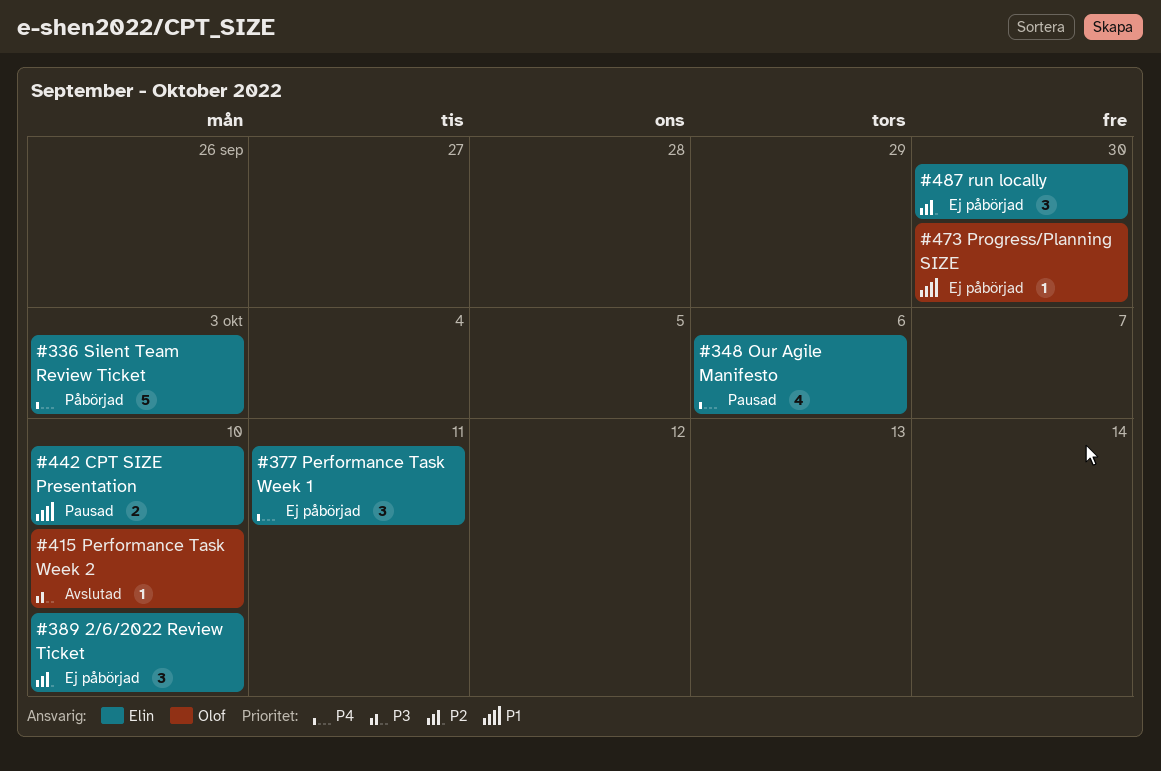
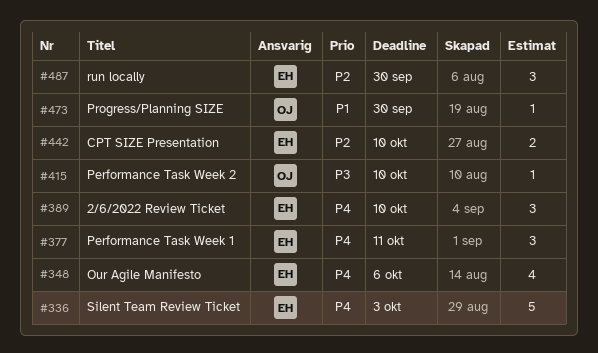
#389, priority: P2 -> P4
#442, priority: P1 -> P2

